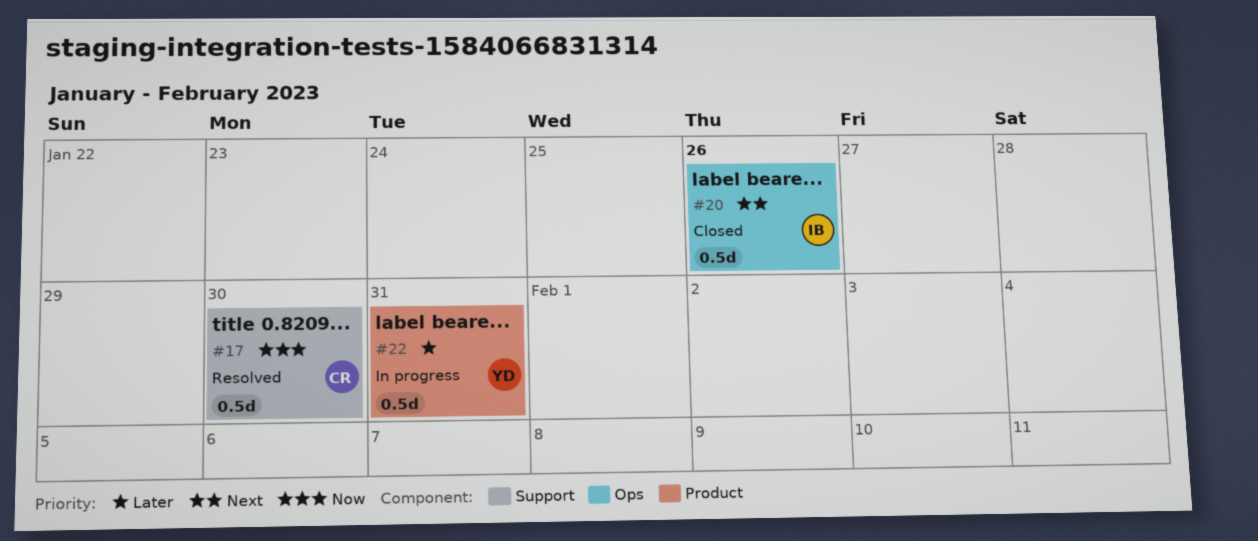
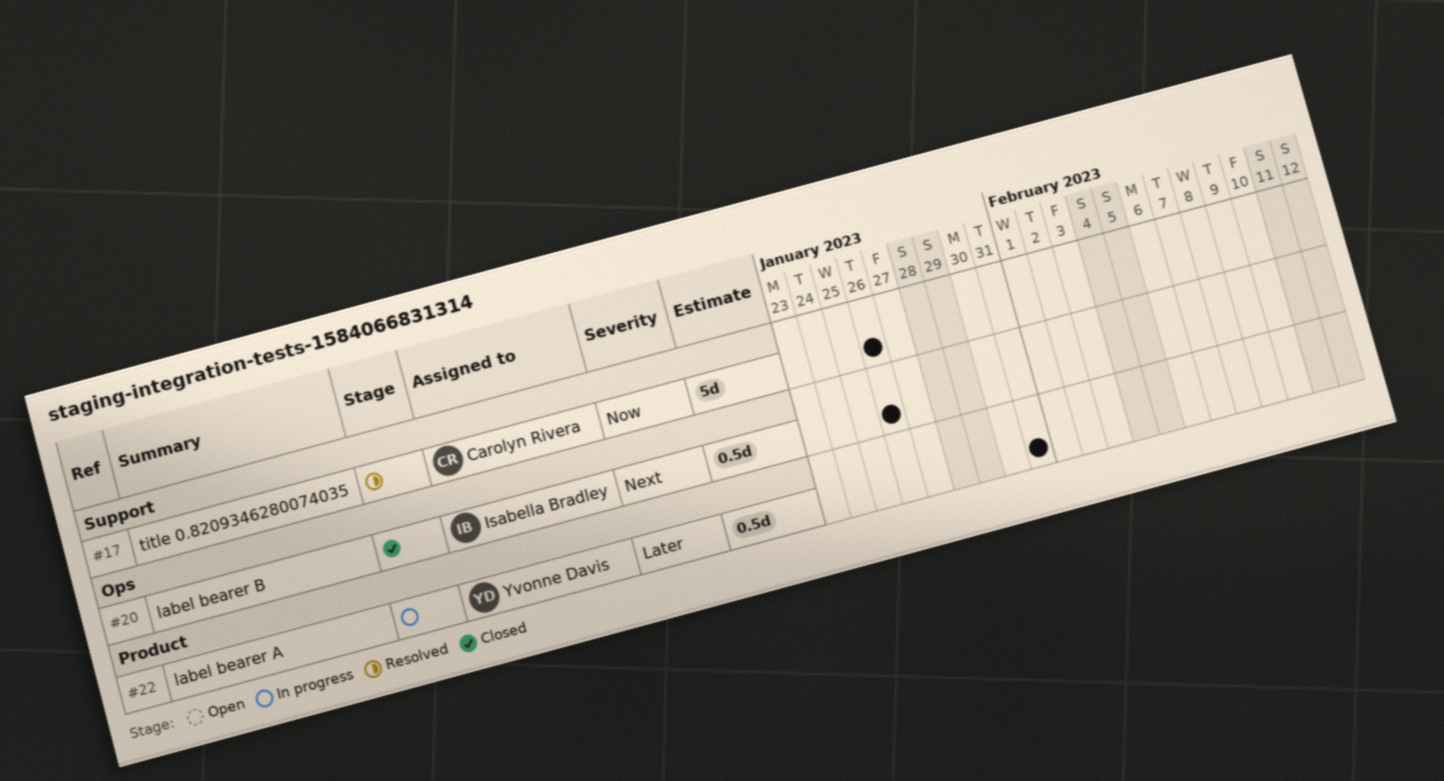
#17, estimate: 0.5d -> 5d
#17, due: Jan 30 -> Jan 26

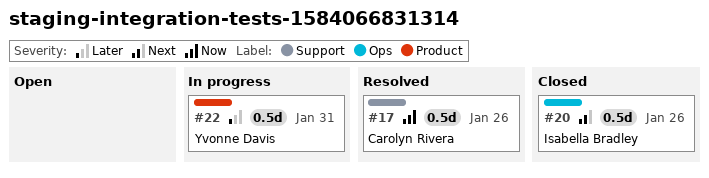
#17, estimate: 5d -> 0.5d

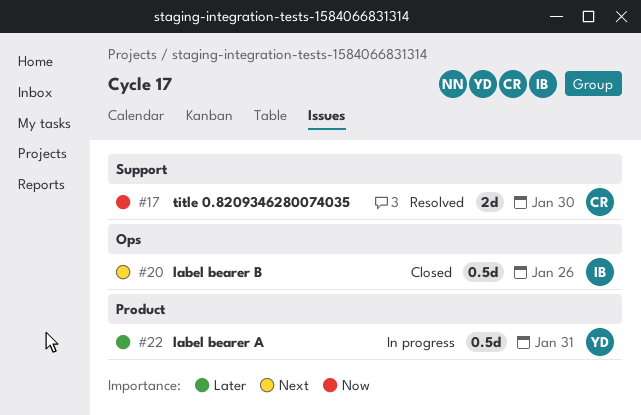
#17, estimate: 0.5d -> 2d
#17, due: Jan 26 -> Jan 30

